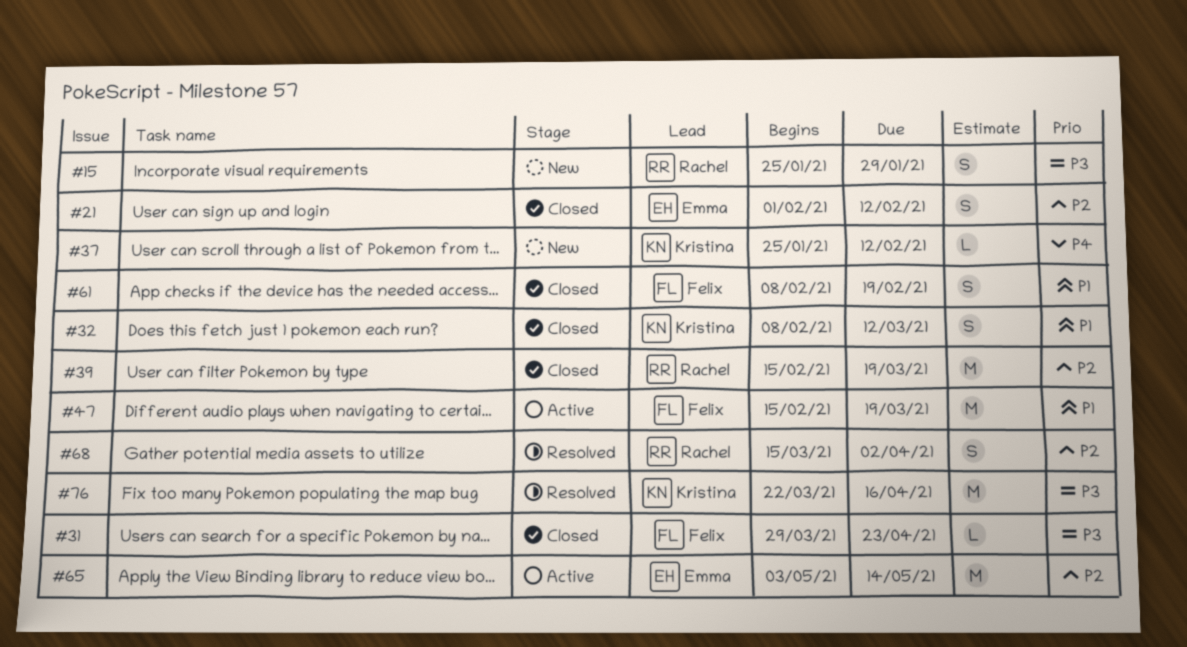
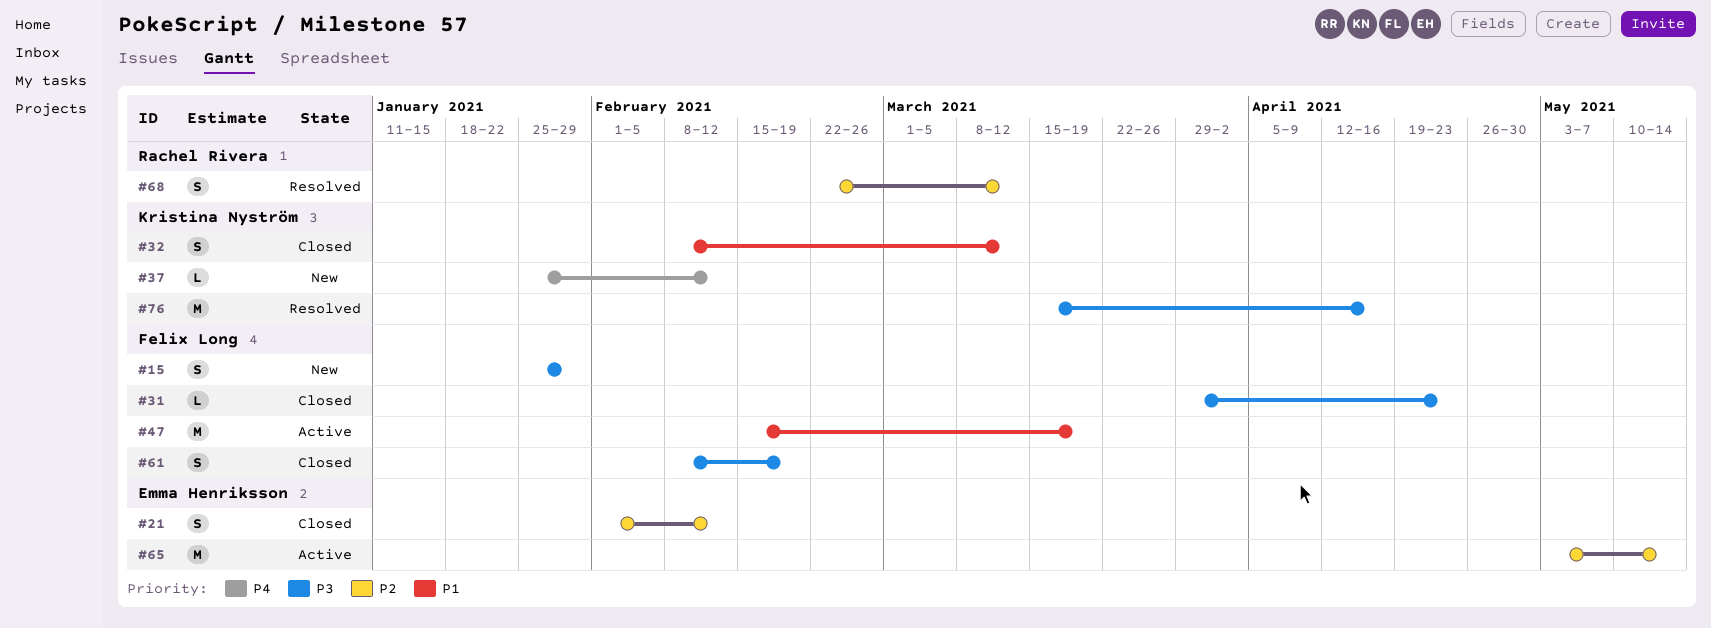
#15, owner: Rachel Rivera -> Felix Long
#39: present -> none
#61, priority: P1 -> P3
#68, start: Mar 15 -> Feb 22
#68, due: Apr 2 -> Mar 12
#76, start: Mar 22 -> Mar 15

